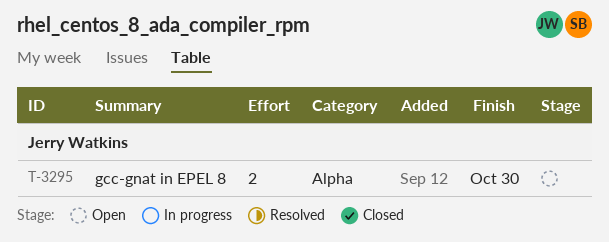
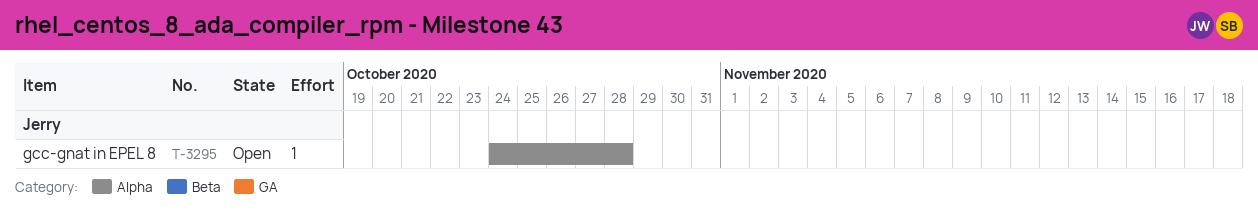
T-3295, estimate: 2 -> 1
T-3295, due: Oct 30 -> Oct 28

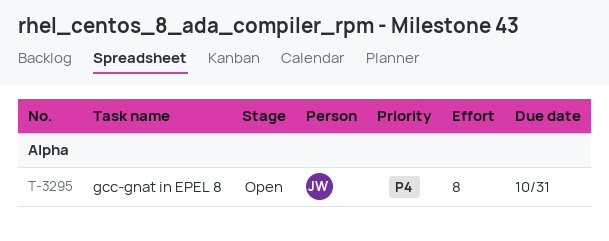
T-3295, estimate: 1 -> 8
T-3295, due: Oct 28 -> Oct 31

